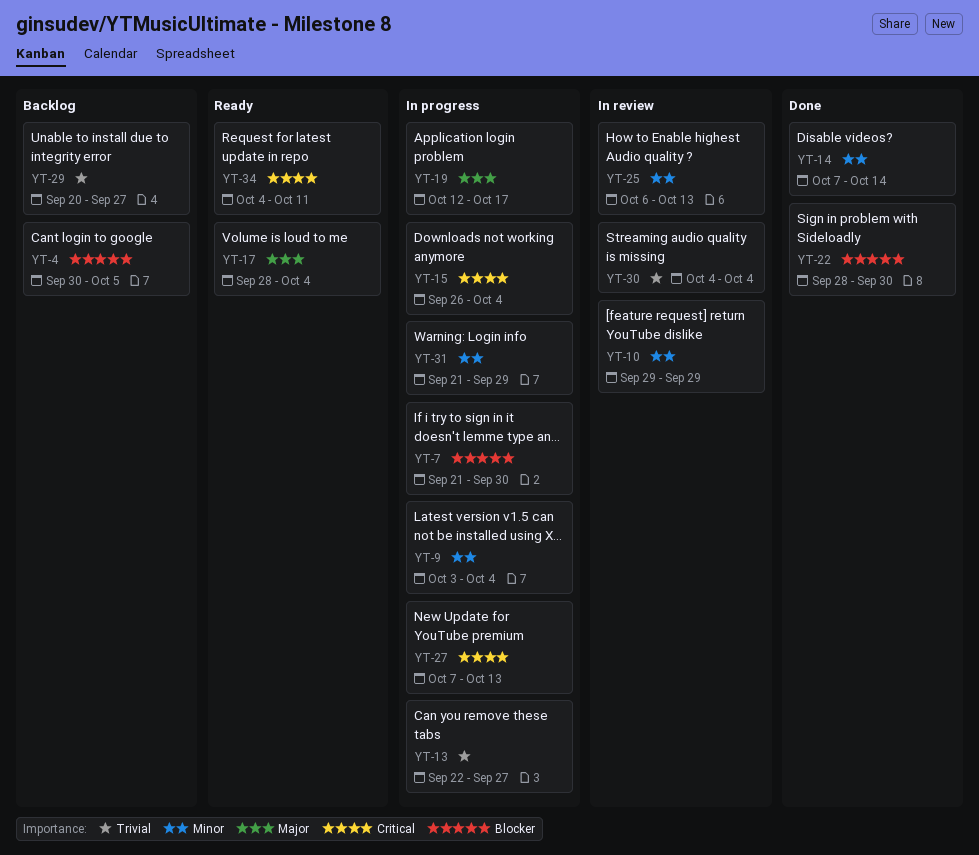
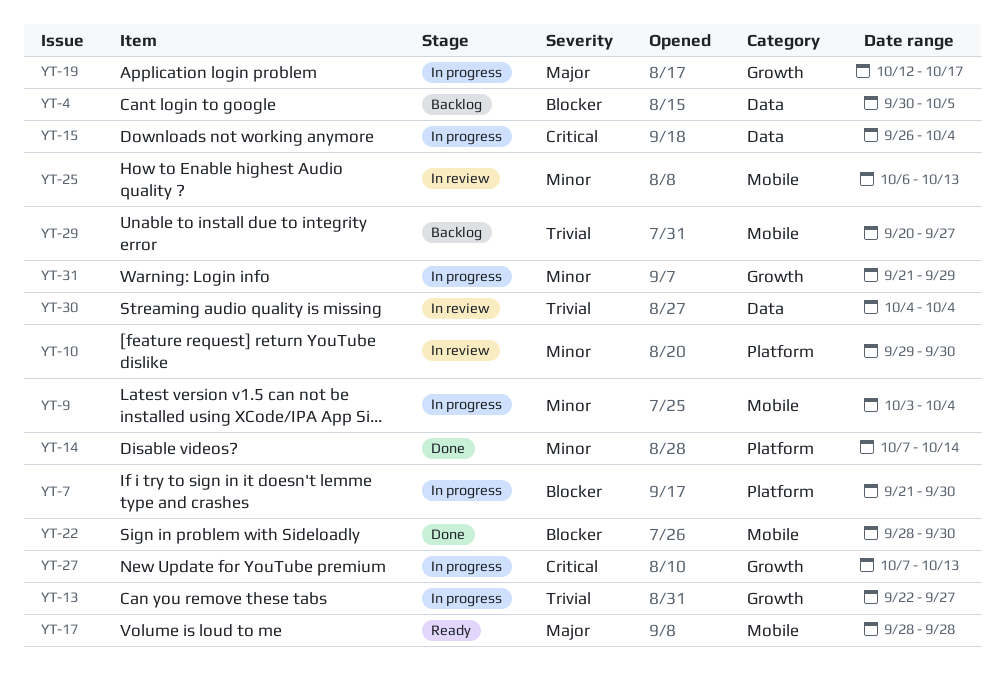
YT-10, due: Sep 29 -> Sep 30
YT-17, due: Oct 4 -> Sep 28
YT-34: present -> none

